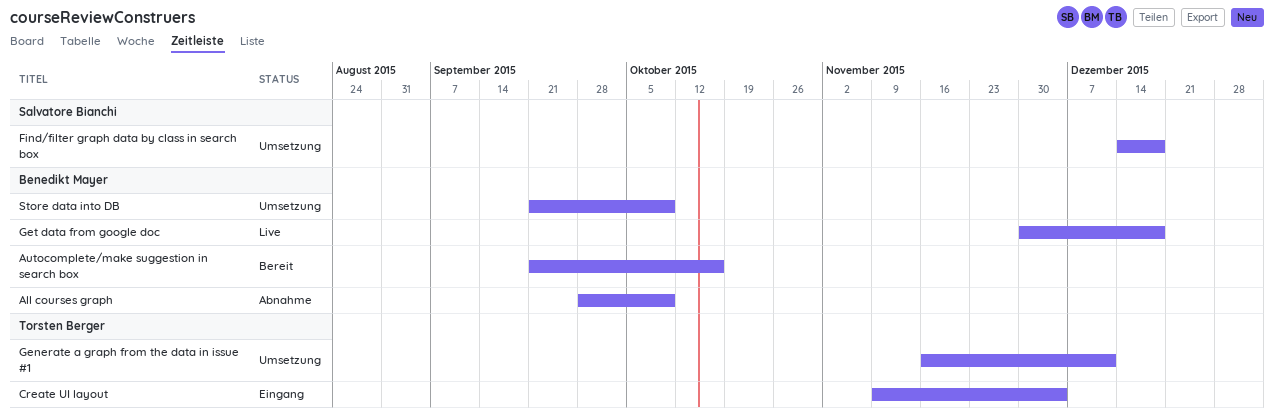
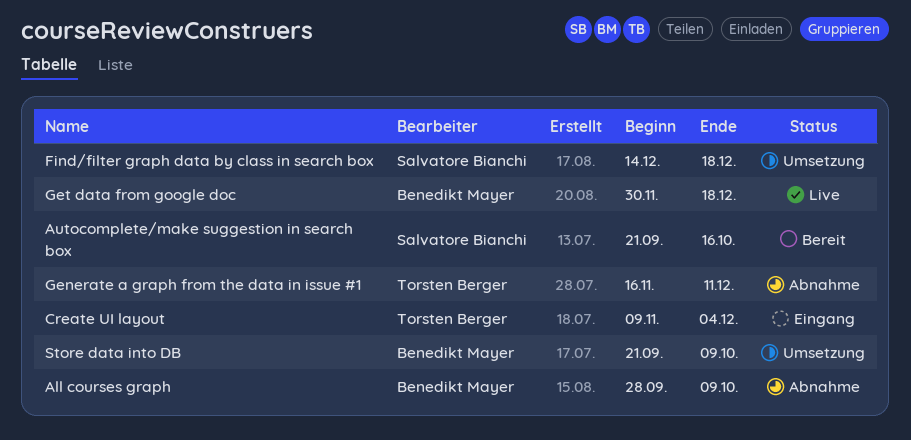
Autocomplete/make suggestion in search box, owner: Benedikt Mayer -> Salvatore Bianchi
Generate a graph from the data in issue #1, status: Umsetzung -> Abnahme

